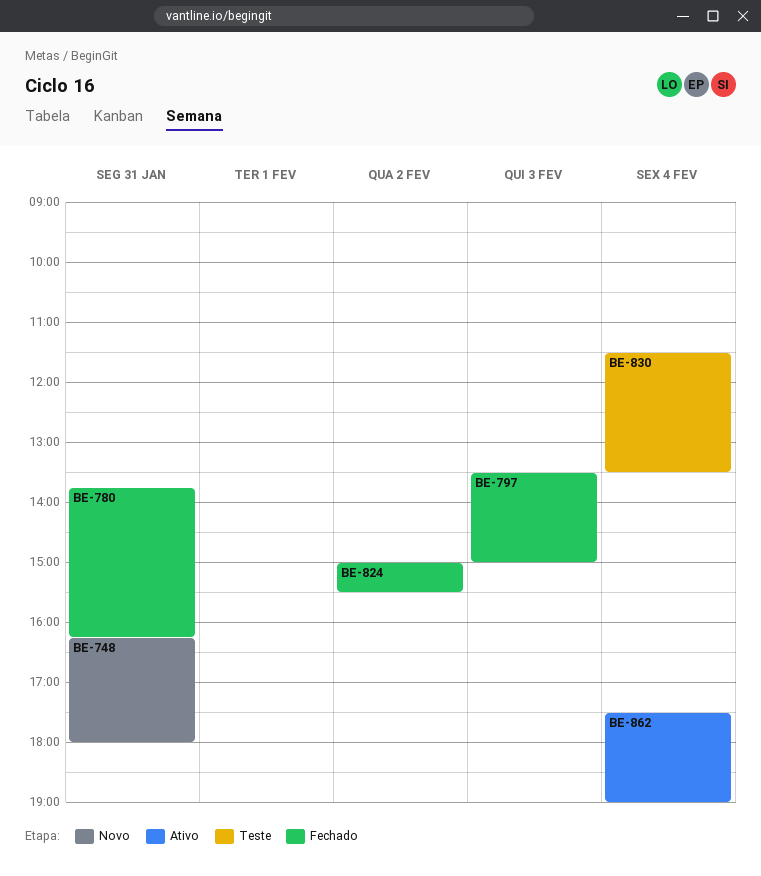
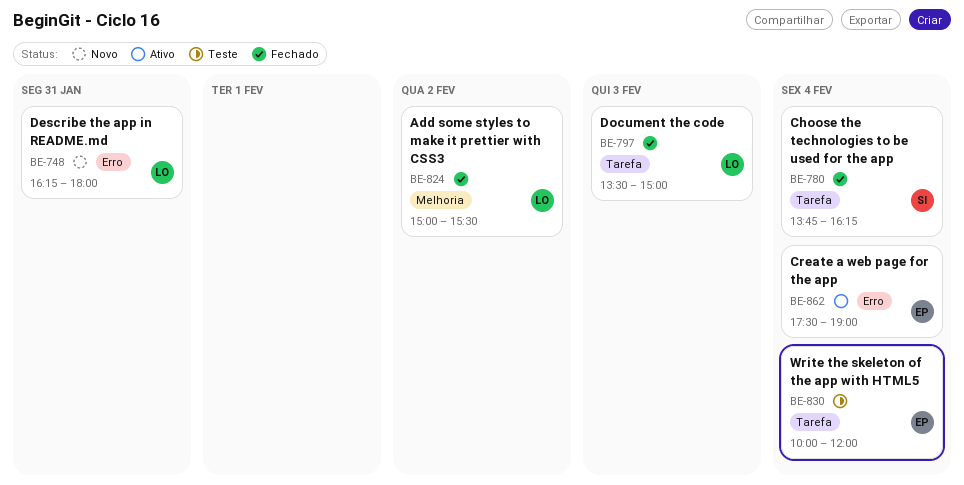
BE-780, day: Jan 31 -> Feb 4
BE-830, begins: 11:30 -> 10:00
BE-830, ends: 13:30 -> 12:00

